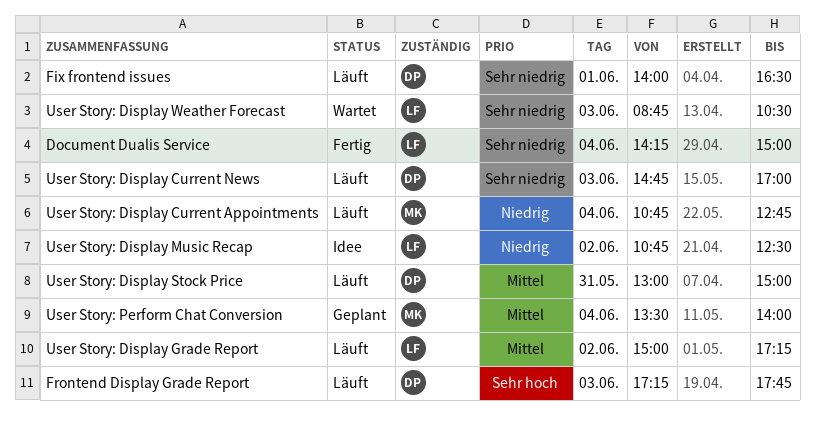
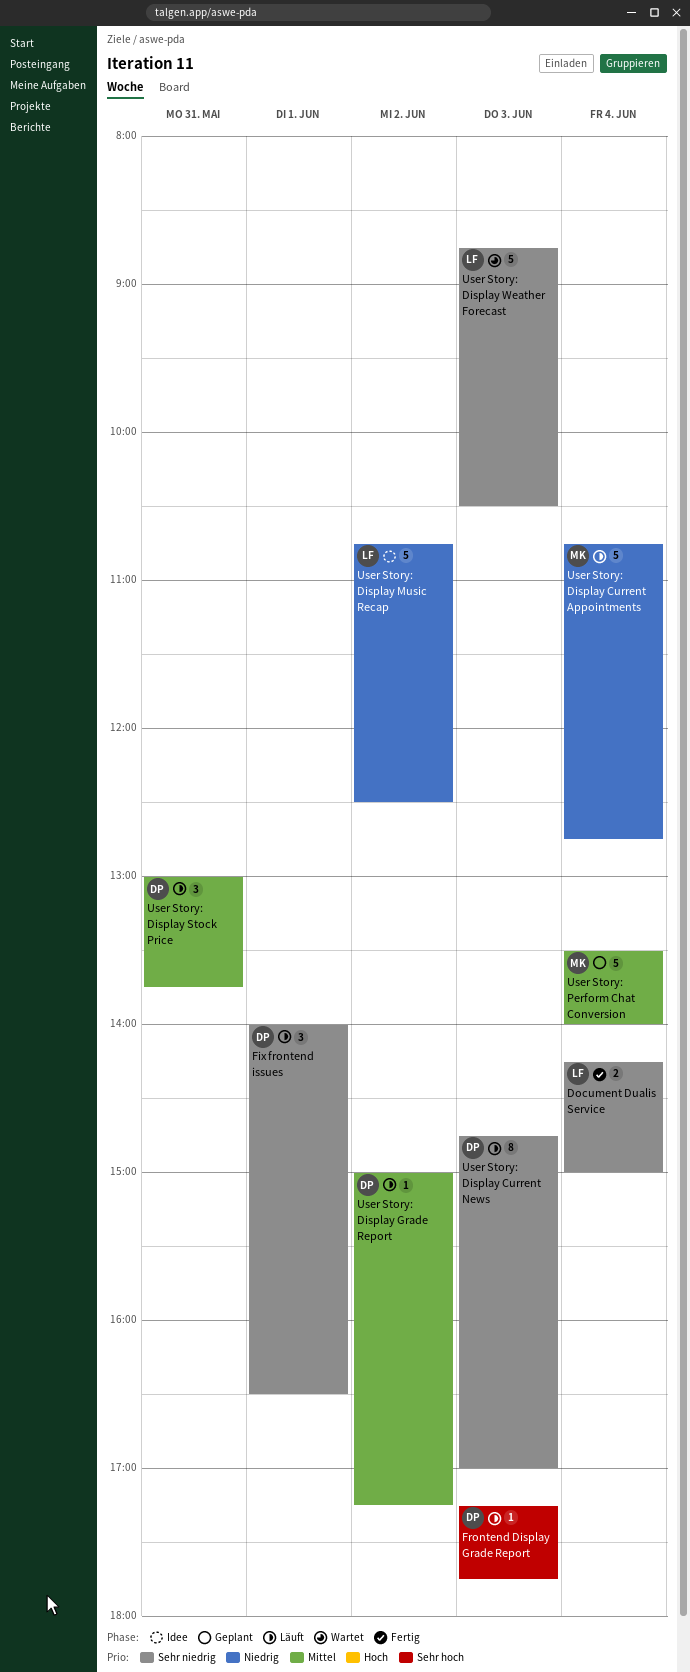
User Story: Display Grade Report, owner: LF -> DP
User Story: Display Stock Price, ends: 15:00 -> 13:45

